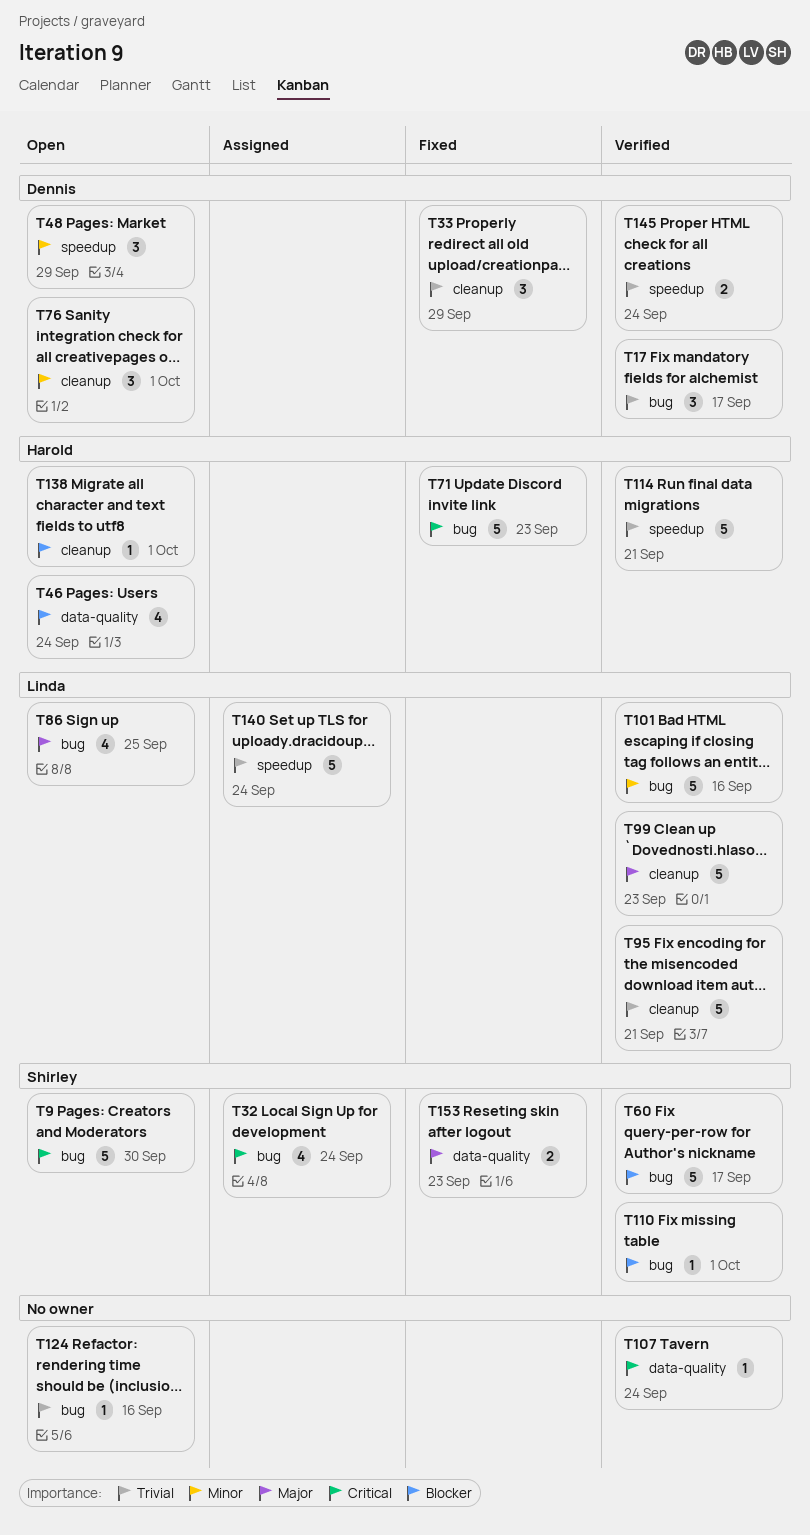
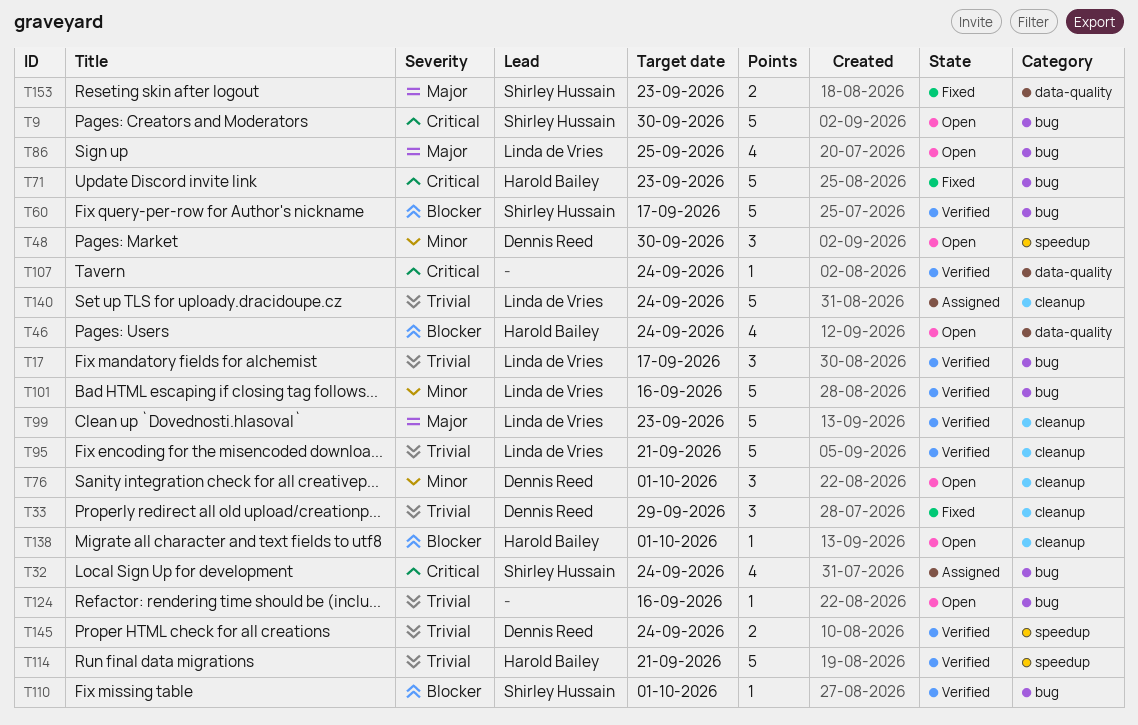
T17, owner: Dennis Reed -> Linda de Vries
T48, due: Sep 29 -> Sep 30
T140, label: speedup -> cleanup

